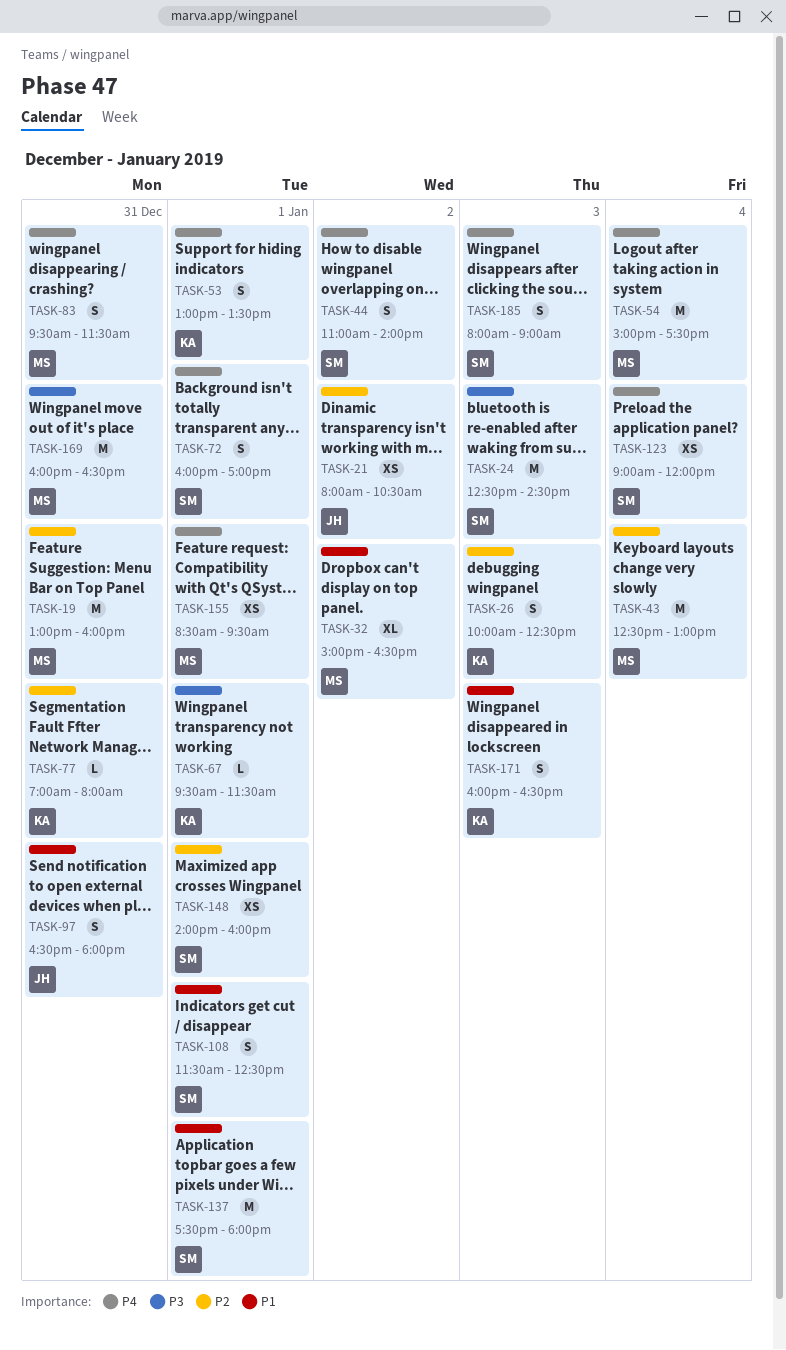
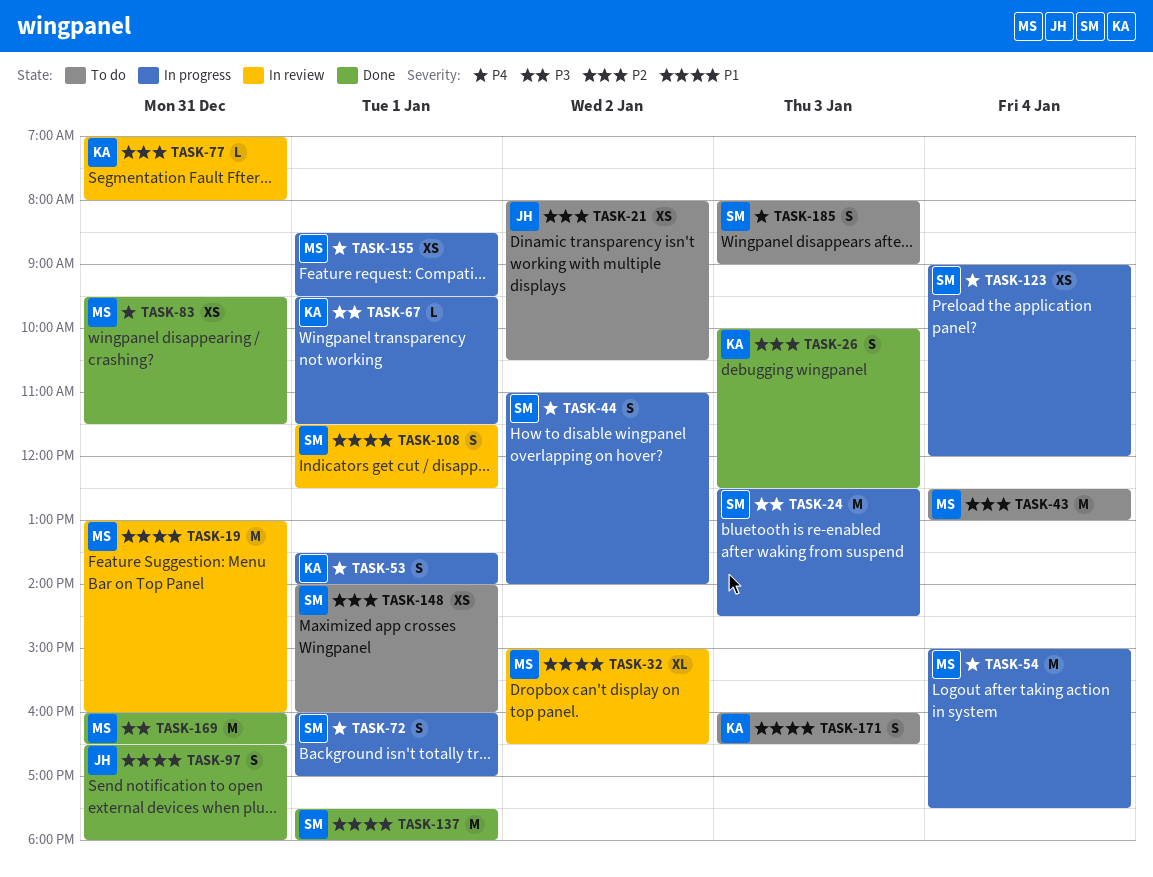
TASK-19, priority: P2 -> P1
TASK-53, begins: 13:00 -> 13:30
TASK-53, ends: 13:30 -> 14:00
TASK-83, estimate: S -> XS

